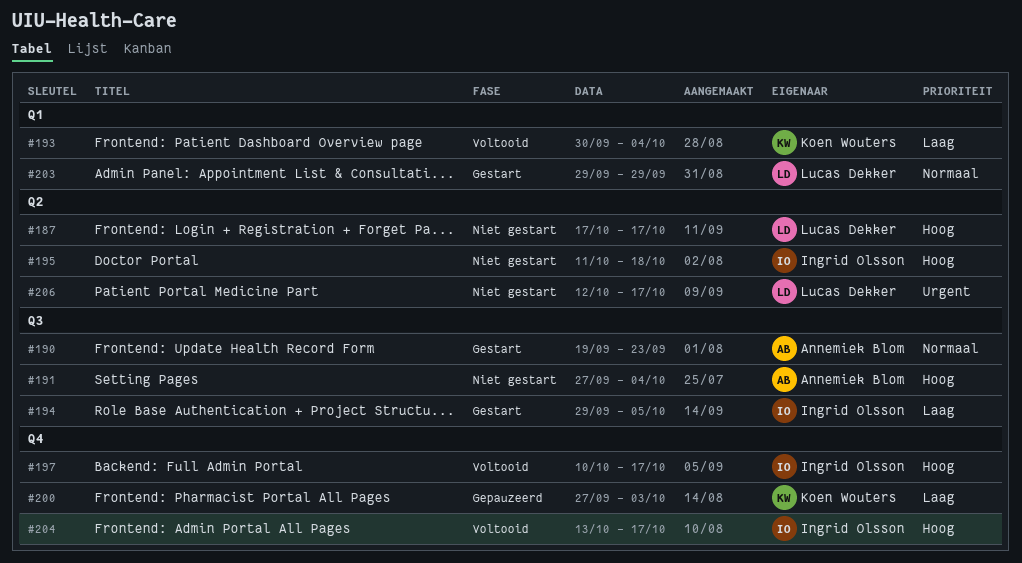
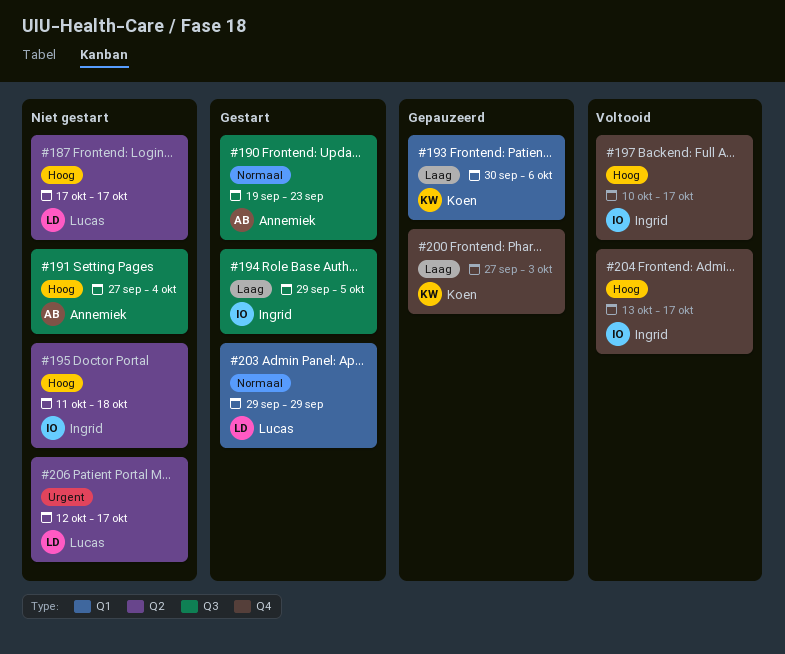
#193, status: Voltooid -> Gepauzeerd
#193, due: Oct 4 -> Oct 6

